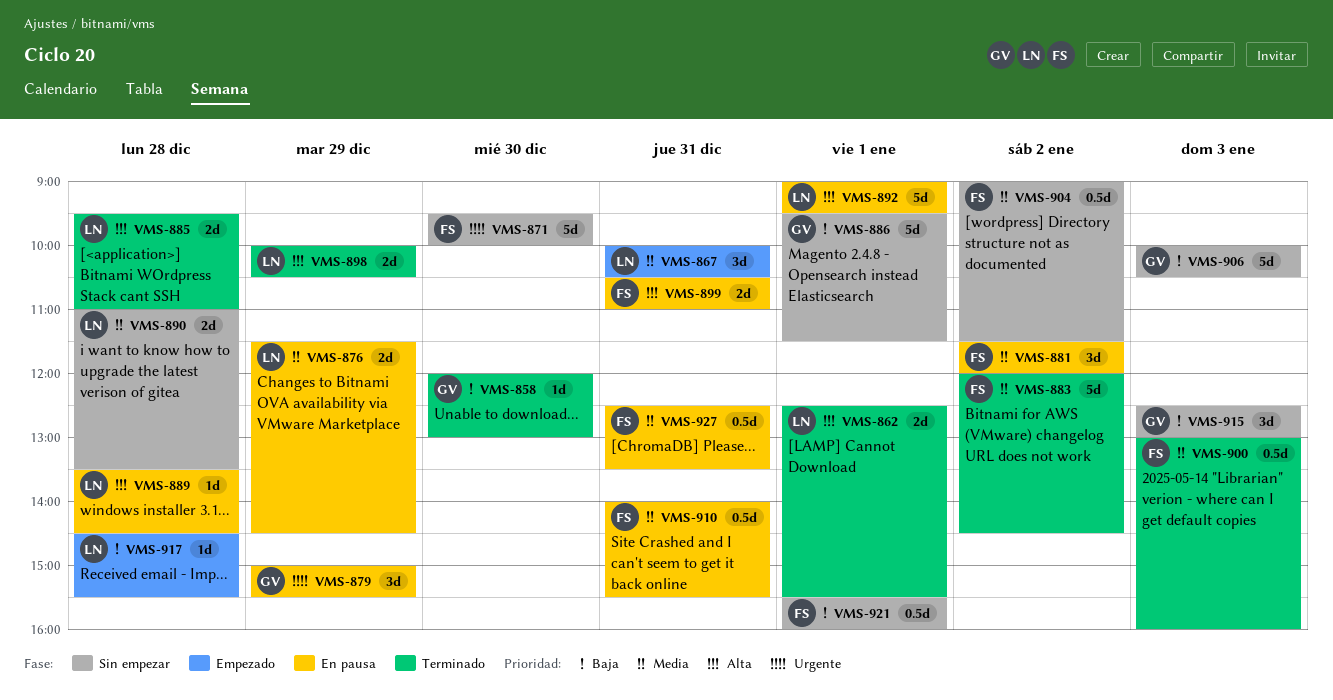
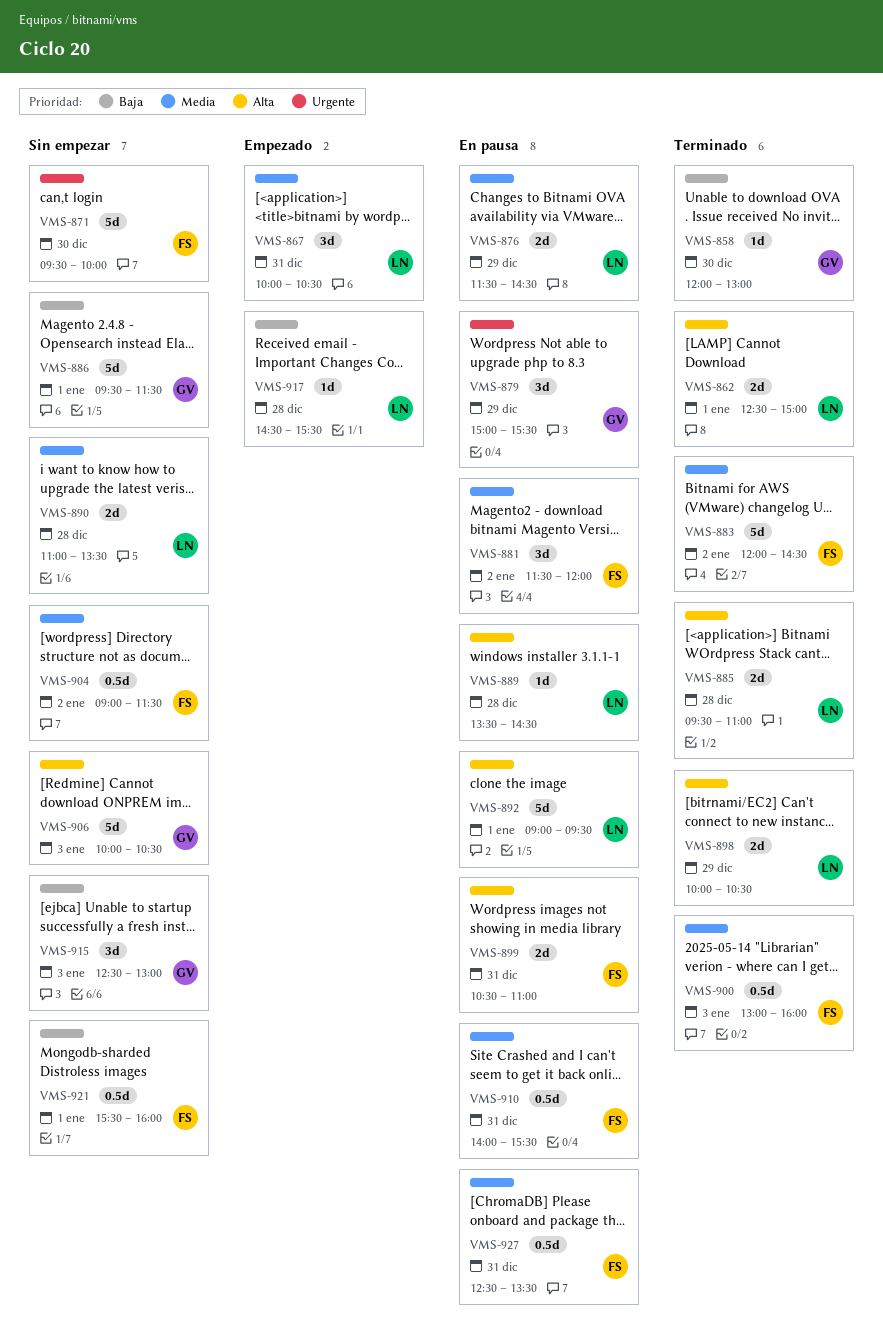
VMS-862, ends: 15:30 -> 15:00
VMS-906, priority: Baja -> Alta

